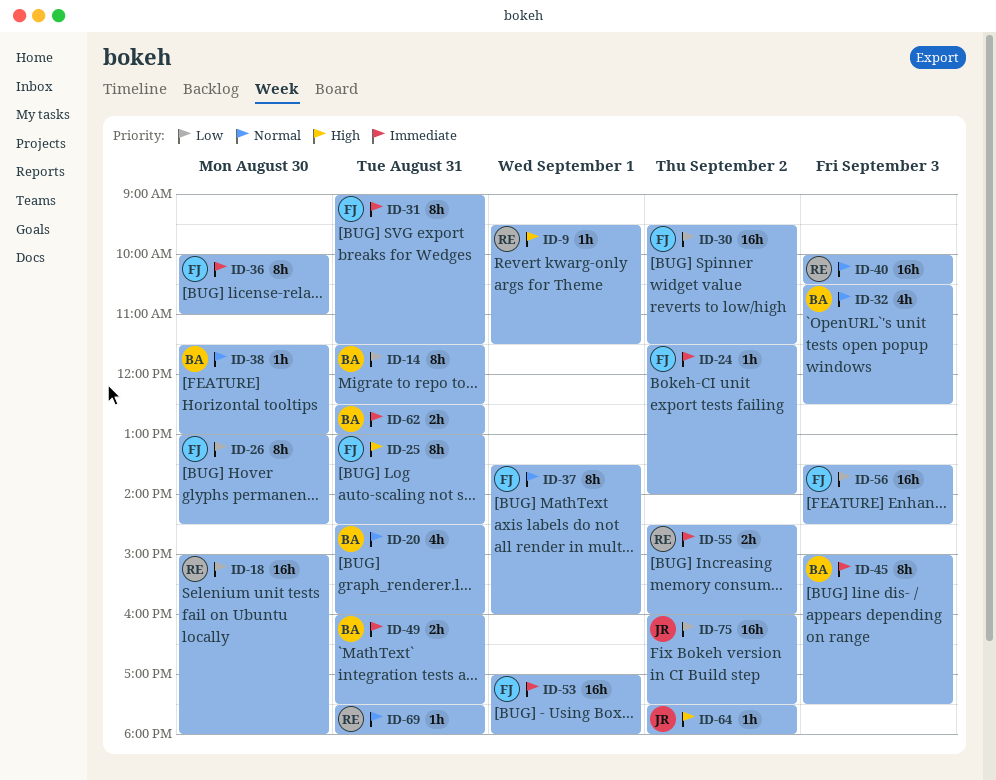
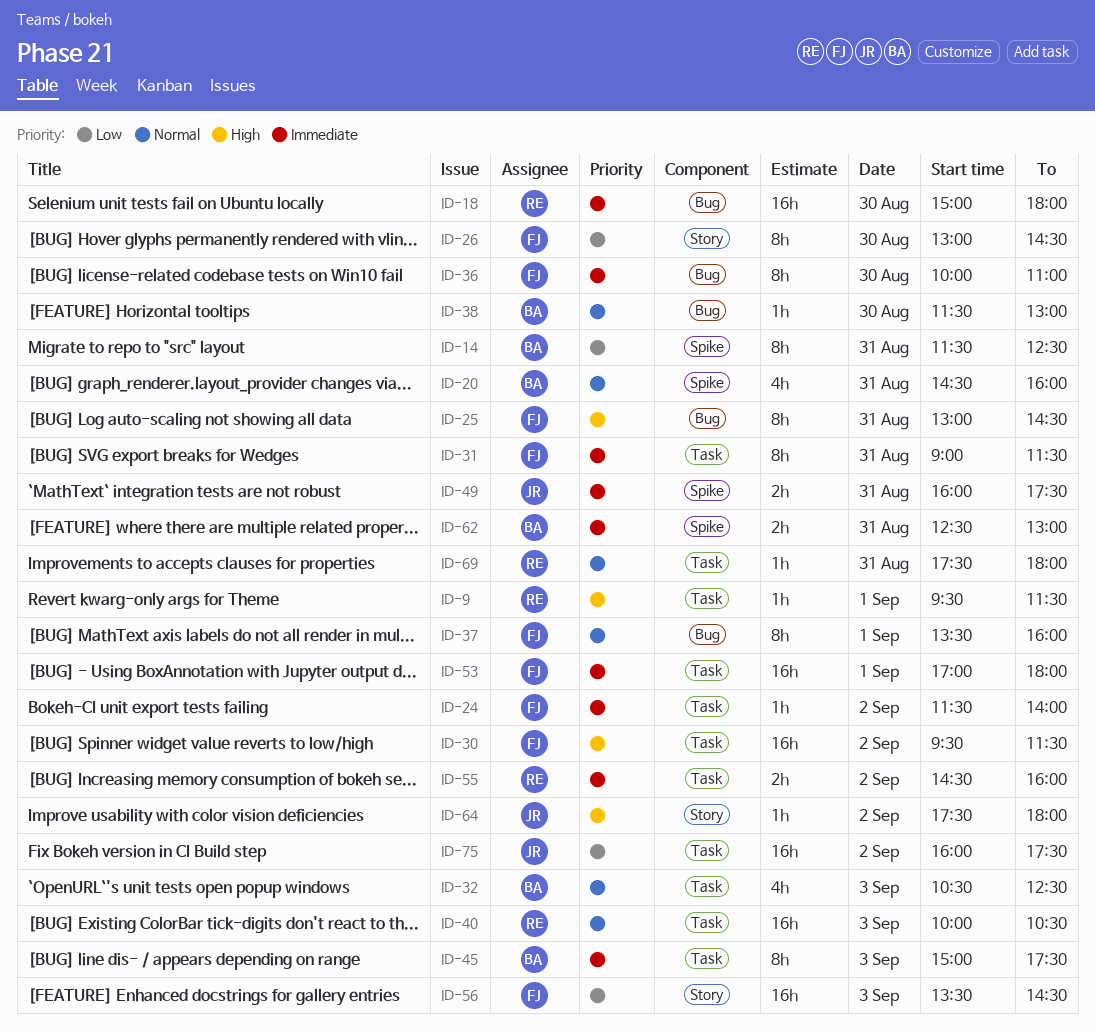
ID-18, priority: Low -> Immediate
ID-30, priority: Low -> High
ID-49, owner: BA -> JR

